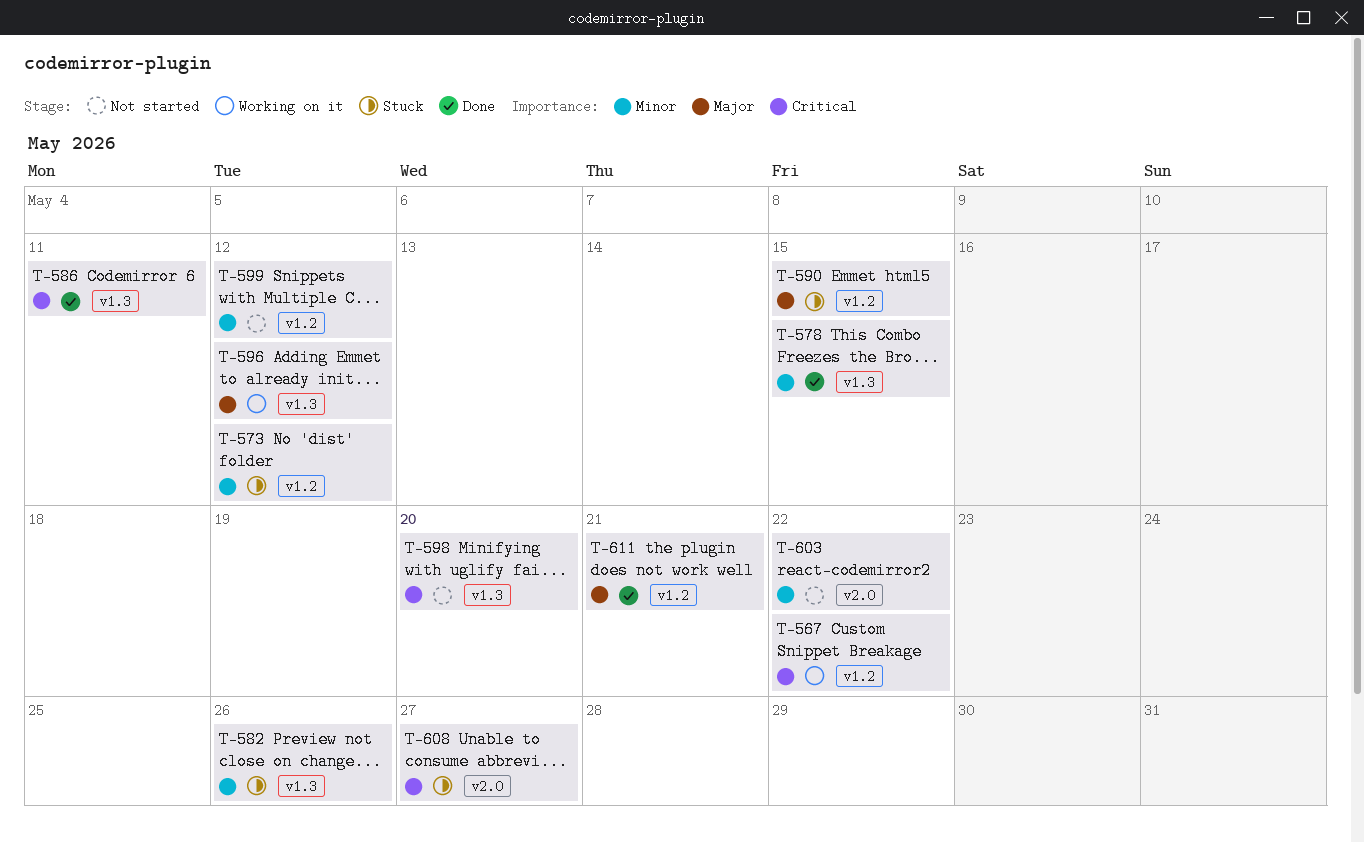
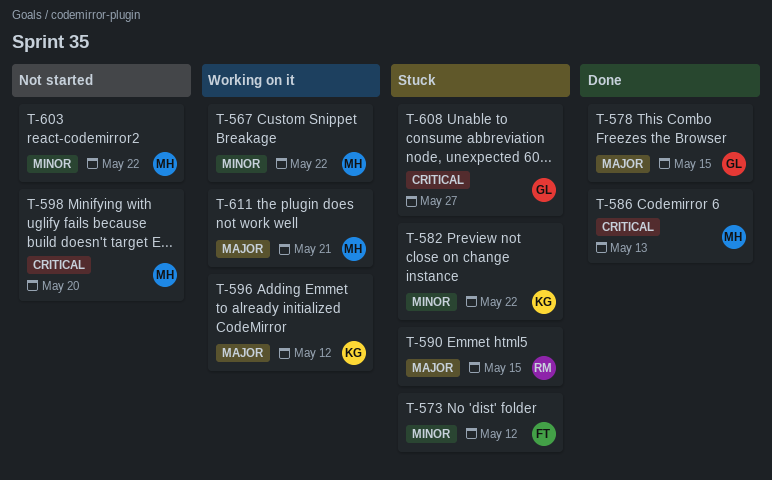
T-567, priority: Critical -> Minor
T-578, priority: Minor -> Major
T-582, due: May 26 -> May 22
T-586, due: May 11 -> May 13
T-599: present -> none
T-611, status: Done -> Working on it

